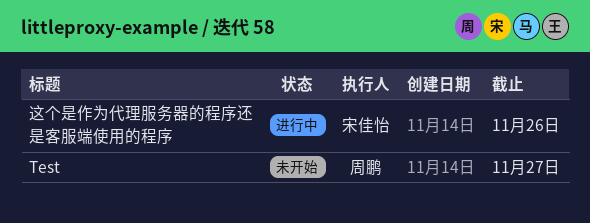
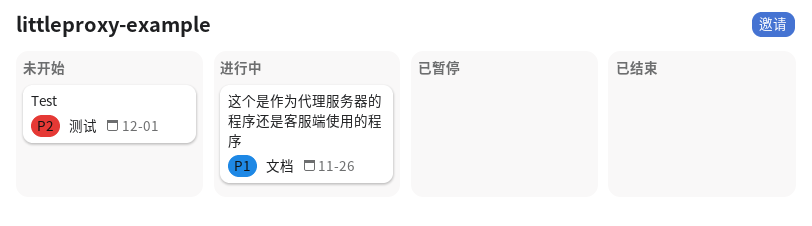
Test, due: Nov 27 -> Dec 1

